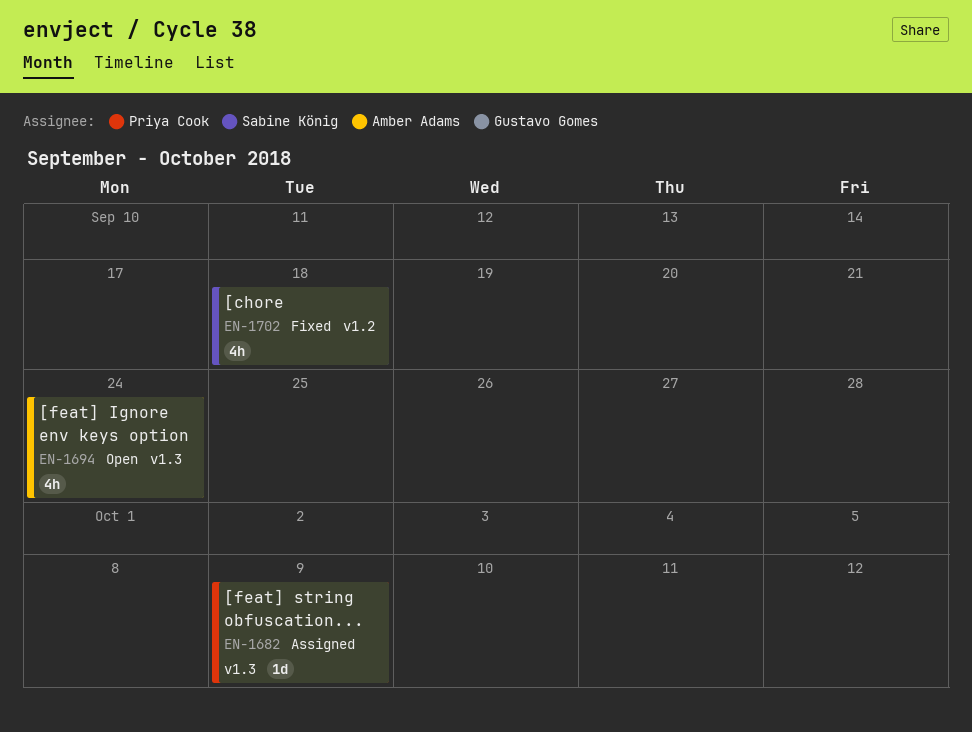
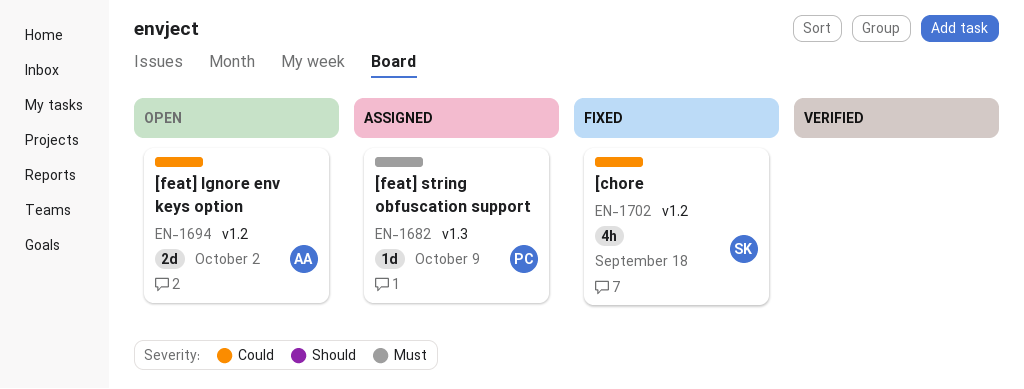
EN-1694, label: v1.3 -> v1.2
EN-1694, estimate: 4h -> 2d
EN-1694, due: Sep 24 -> Oct 2

